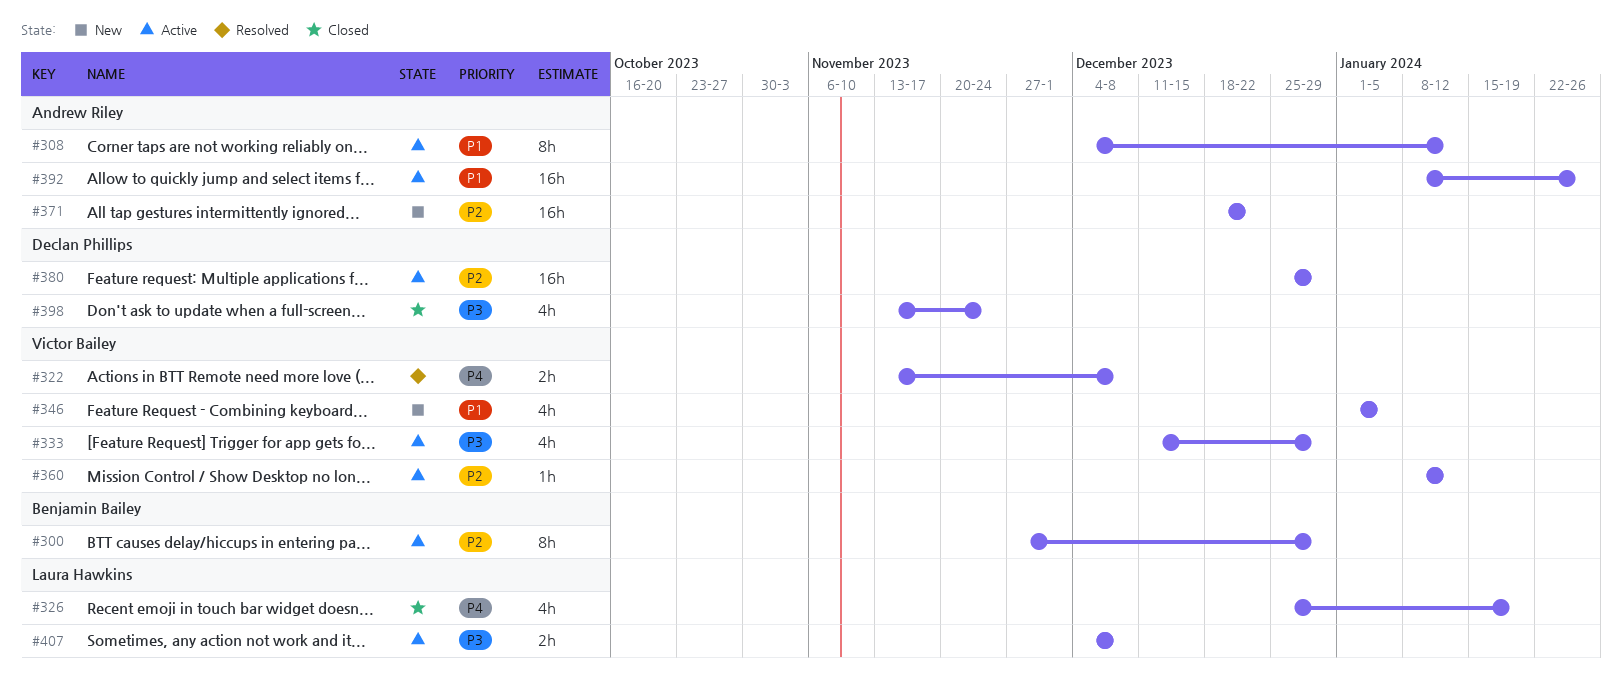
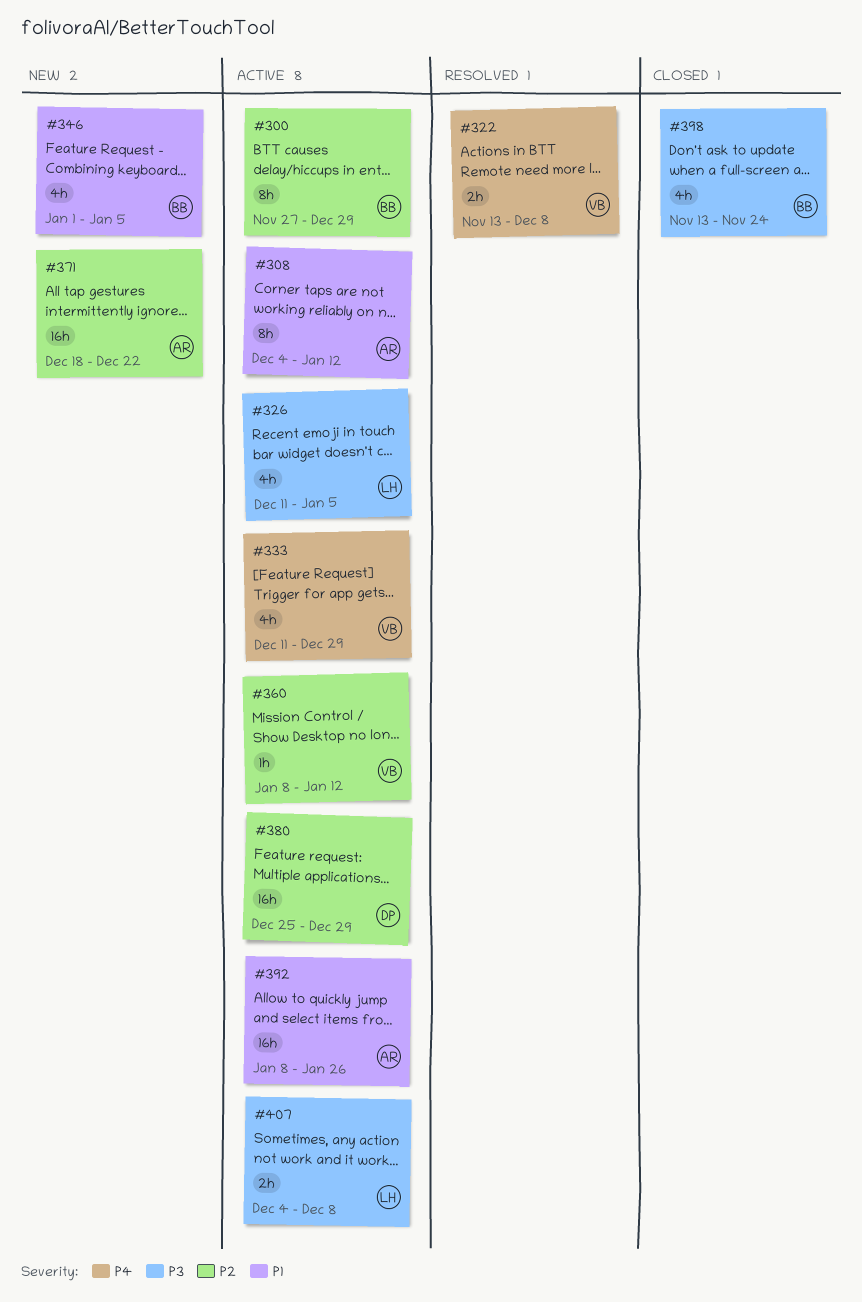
#326, status: Closed -> Active
#326, priority: P4 -> P3
#326, start: Dec 25 -> Dec 11
#326, due: Jan 19 -> Jan 5
#333, priority: P3 -> P4
#346, owner: Victor Bailey -> Benjamin Bailey
#398, owner: Declan Phillips -> Benjamin Bailey

